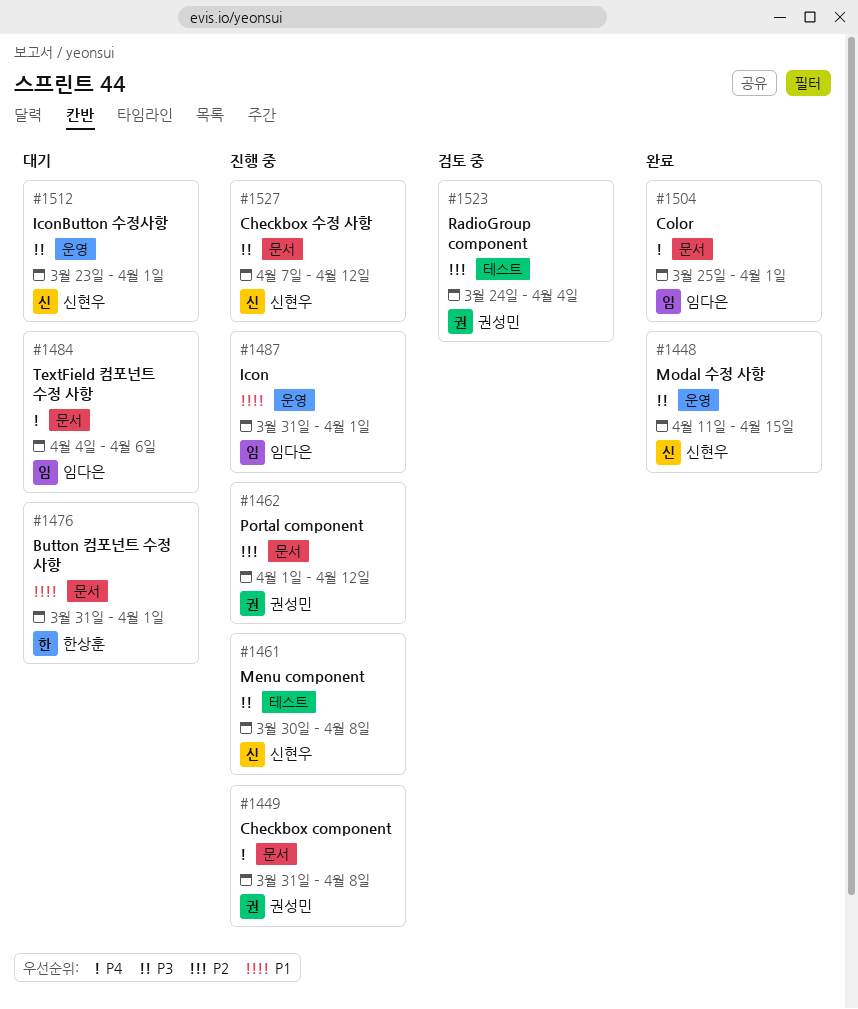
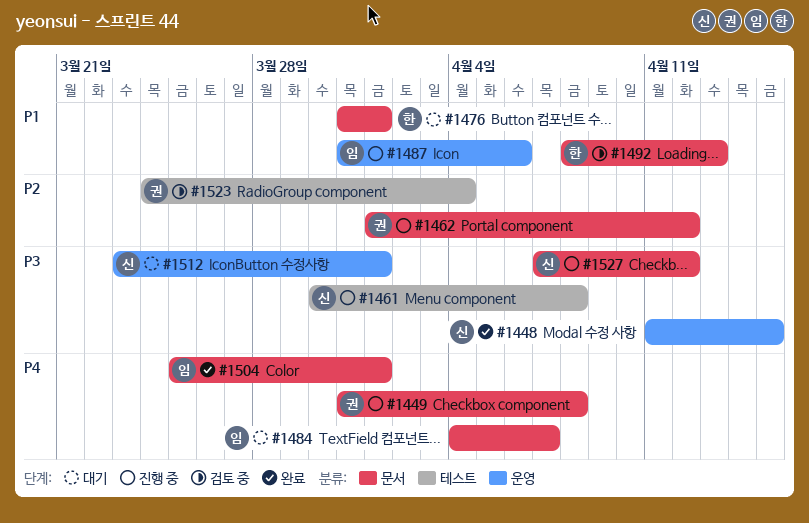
#1484, due: Apr 6 -> Apr 7
#1487, due: Apr 1 -> Apr 6
#1492: none -> present

